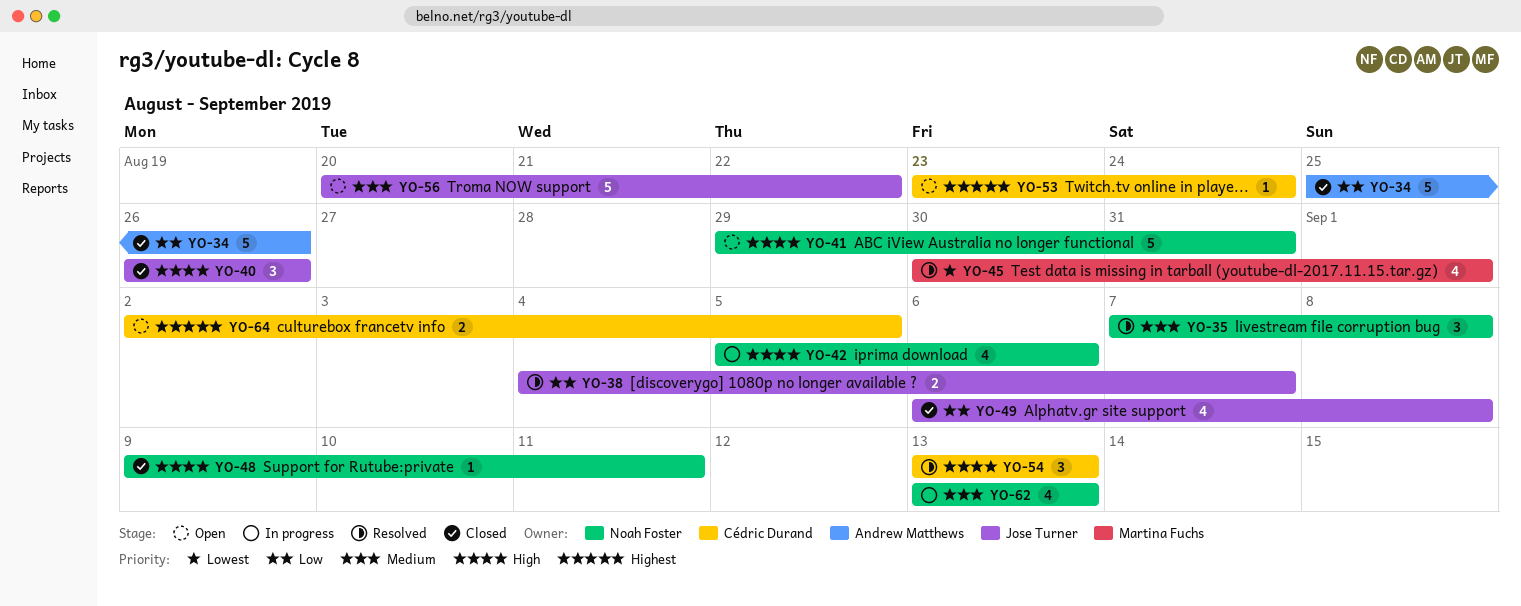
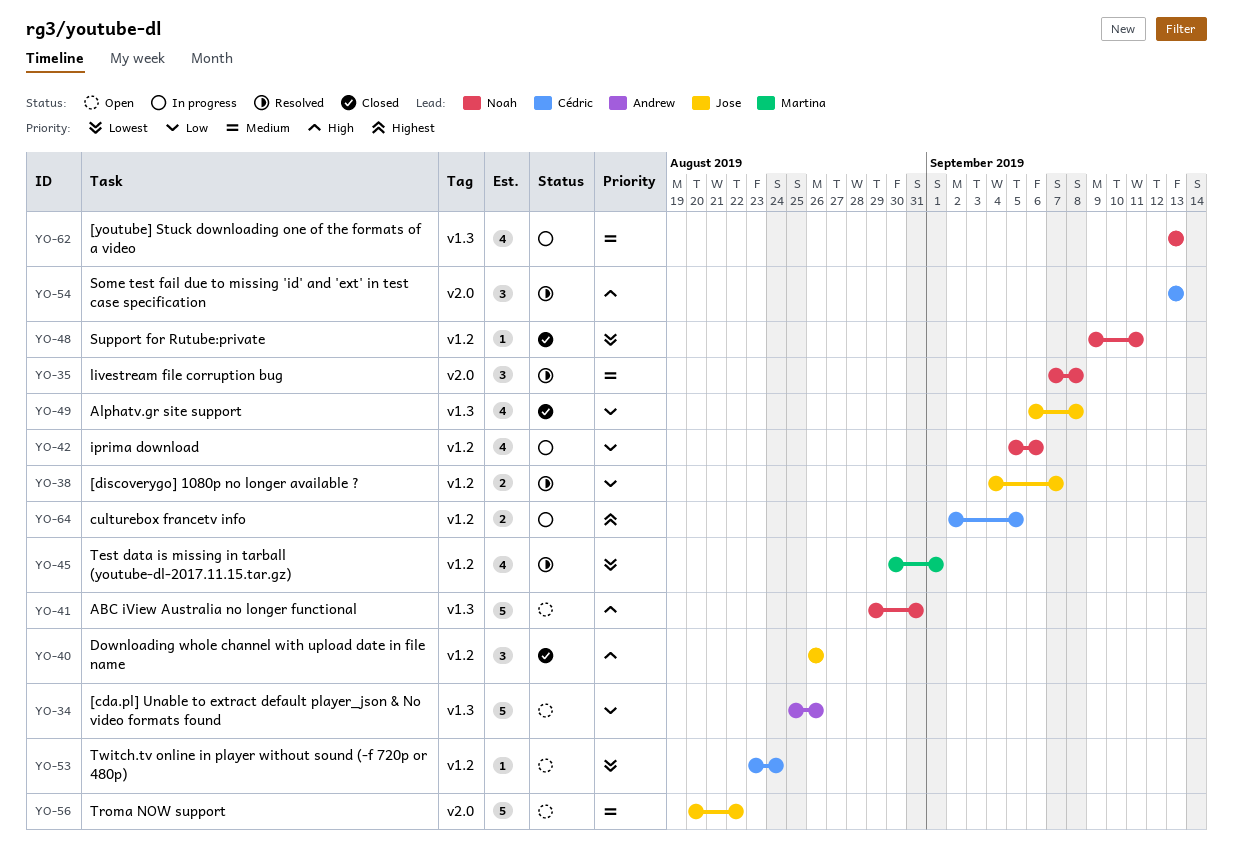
YO-34, status: Closed -> Open
YO-42, priority: High -> Low
YO-48, priority: High -> Lowest
YO-53, priority: Highest -> Lowest
YO-64, status: Open -> In progress

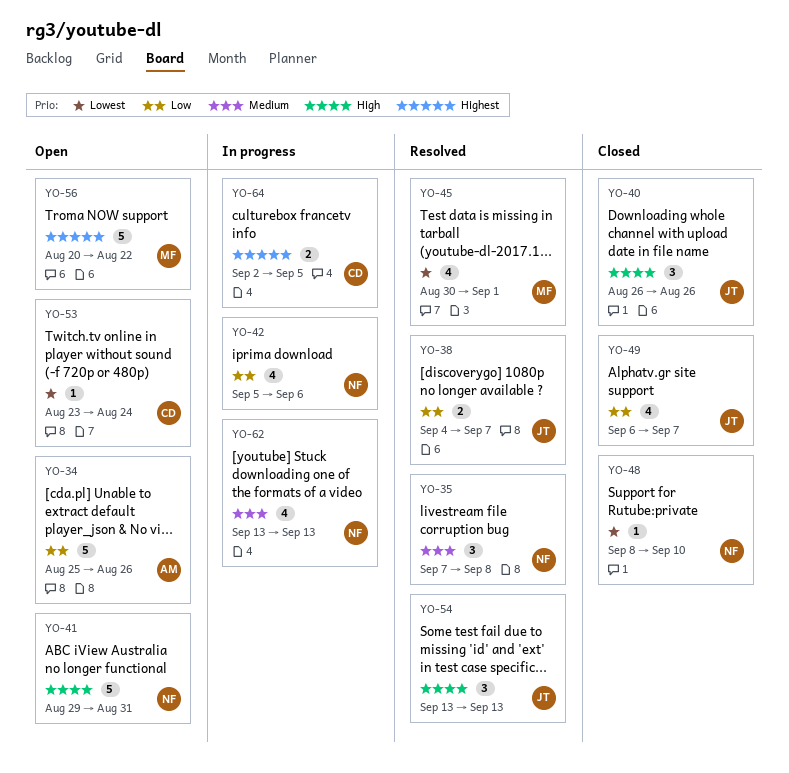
YO-48, start: Sep 9 -> Sep 8
YO-48, due: Sep 11 -> Sep 10
YO-49, due: Sep 8 -> Sep 7
YO-54, owner: Cédric -> Jose
YO-56, owner: Jose -> Martina
YO-56, priority: Medium -> Highest

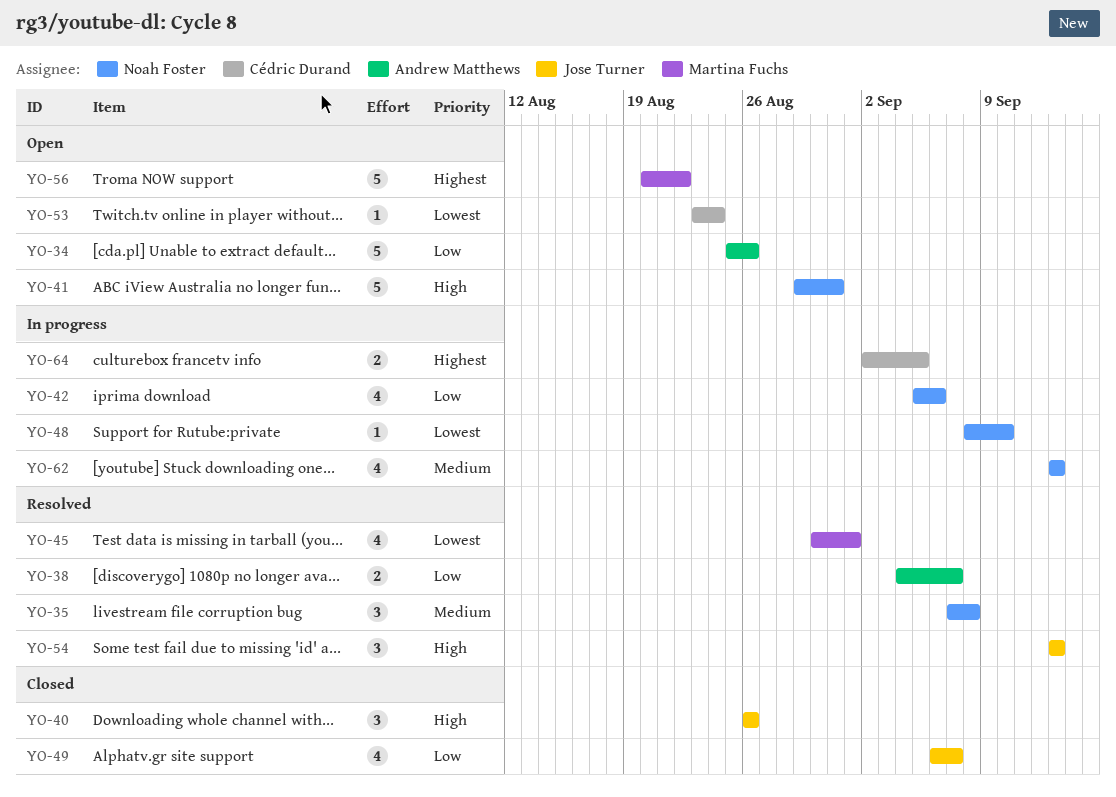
YO-38, owner: Jose Turner -> Andrew Matthews
YO-48, status: Closed -> In progress

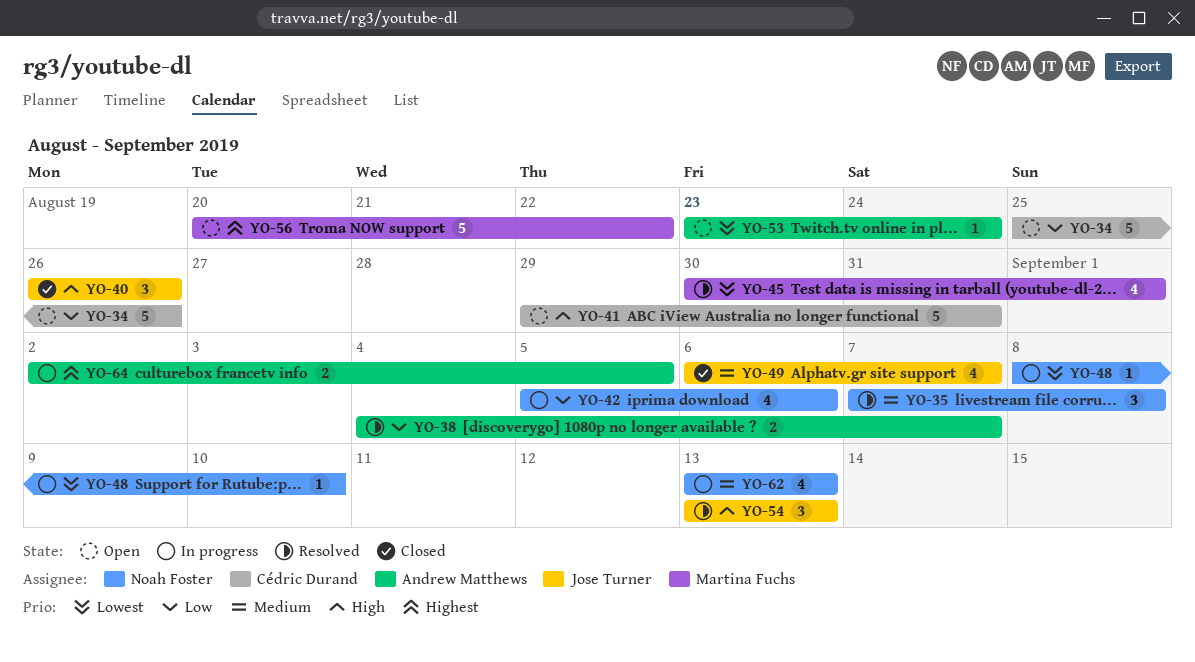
YO-34, owner: Andrew Matthews -> Cédric Durand
YO-41, owner: Noah Foster -> Cédric Durand
YO-49, priority: Low -> Medium
YO-53, owner: Cédric Durand -> Andrew Matthews
YO-64, owner: Cédric Durand -> Andrew Matthews

